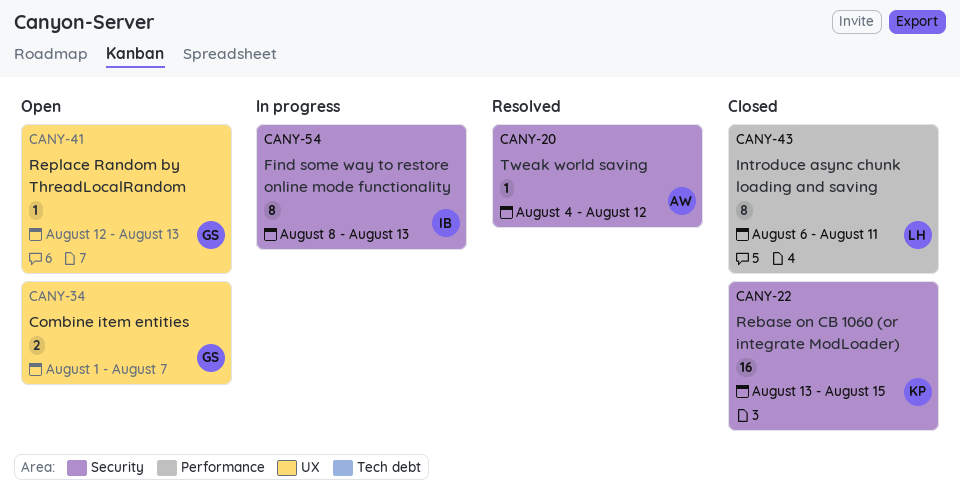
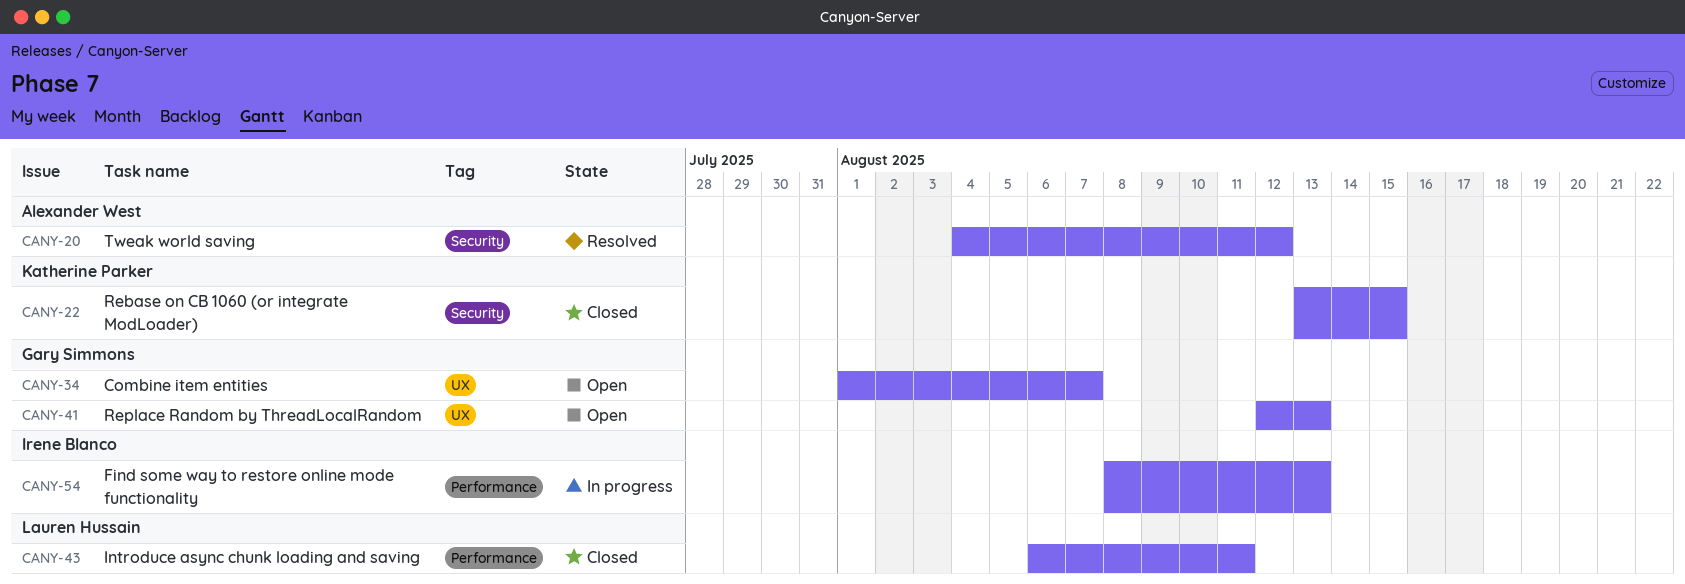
CANY-54, label: Security -> Performance

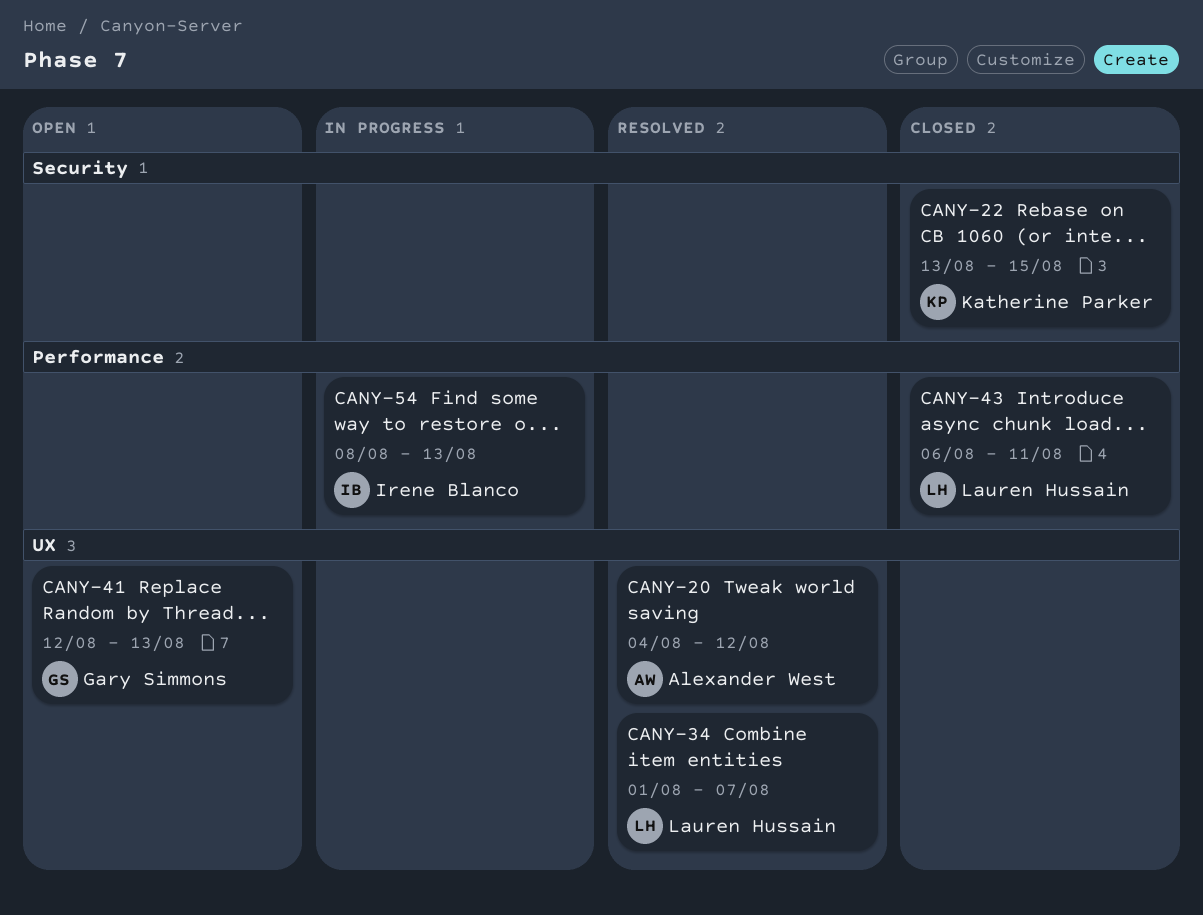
CANY-20, label: Security -> UX
CANY-34, status: Open -> Resolved
CANY-34, owner: Gary Simmons -> Lauren Hussain

